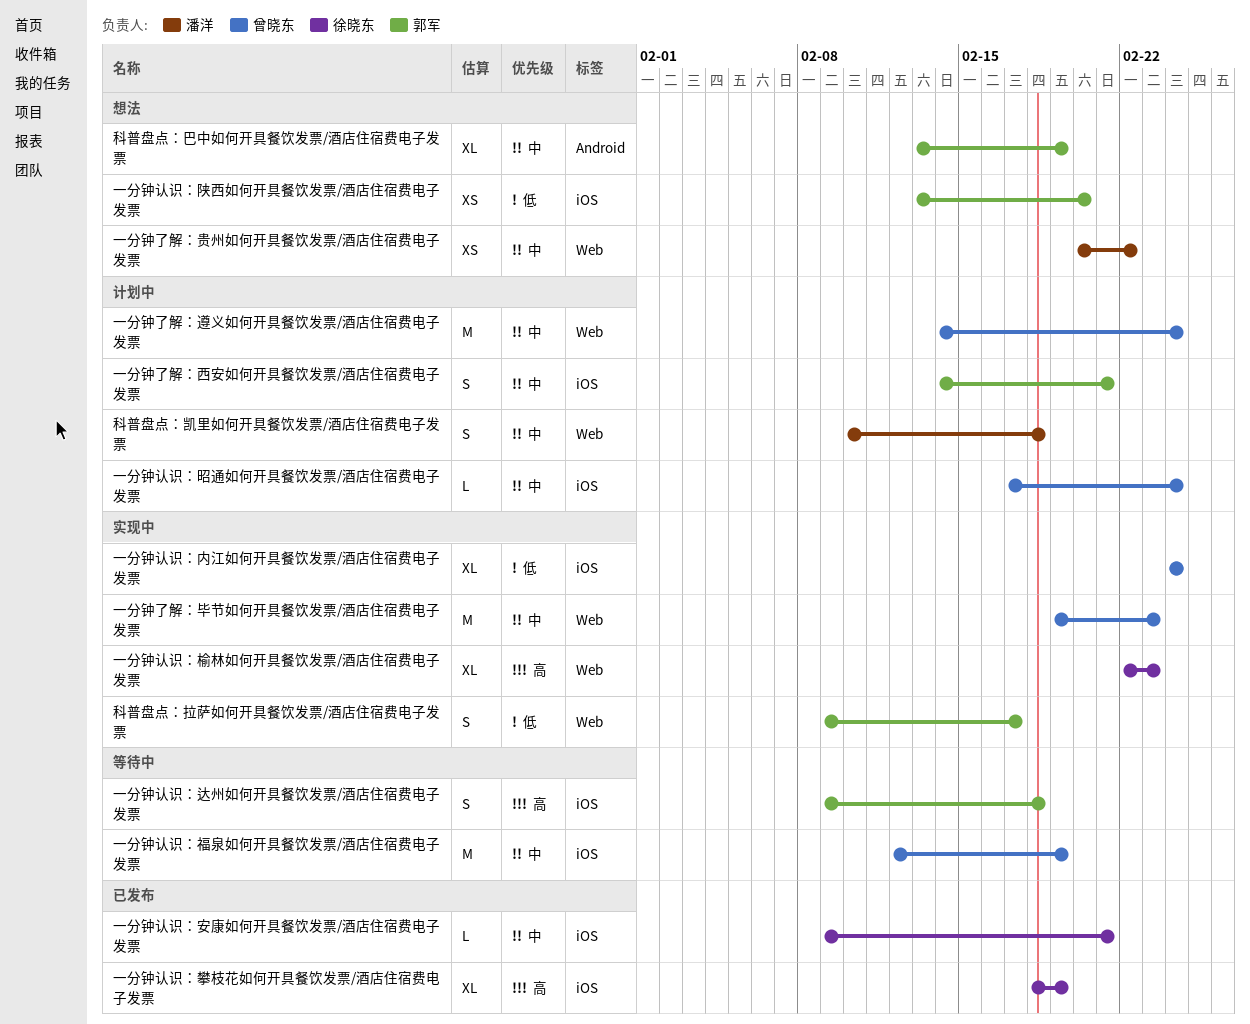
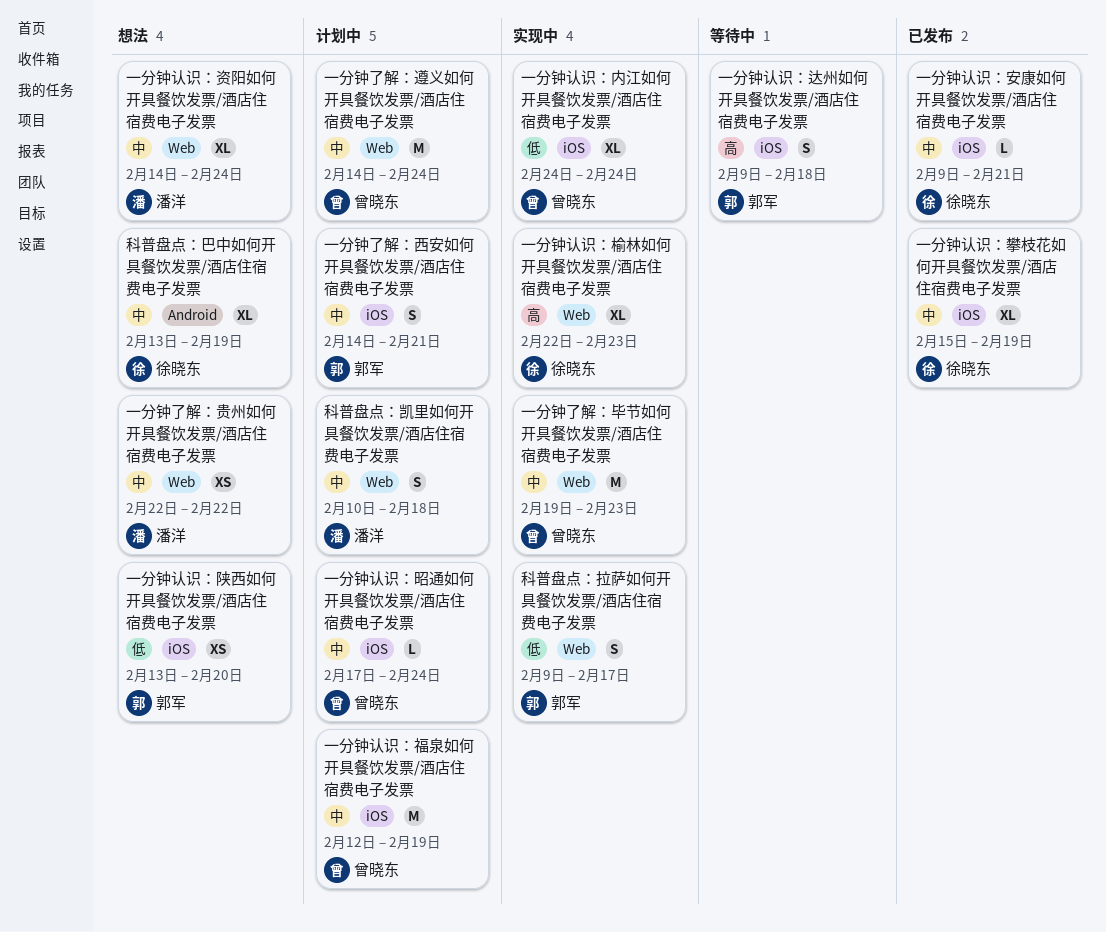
一分钟了解：贵州如何开具餐饮发票/酒店住宿费电子发票, start: Feb 20 -> Feb 22
一分钟认识：攀枝花如何开具餐饮发票/酒店住宿费电子发票, priority: 高 -> 中
一分钟认识：攀枝花如何开具餐饮发票/酒店住宿费电子发票, start: Feb 18 -> Feb 15
一分钟认识：福泉如何开具餐饮发票/酒店住宿费电子发票, status: 等待中 -> 计划中
一分钟认识：资阳如何开具餐饮发票/酒店住宿费电子发票: none -> present
科普盘点：巴中如何开具餐饮发票/酒店住宿费电子发票, owner: 郭军 -> 徐晓东

